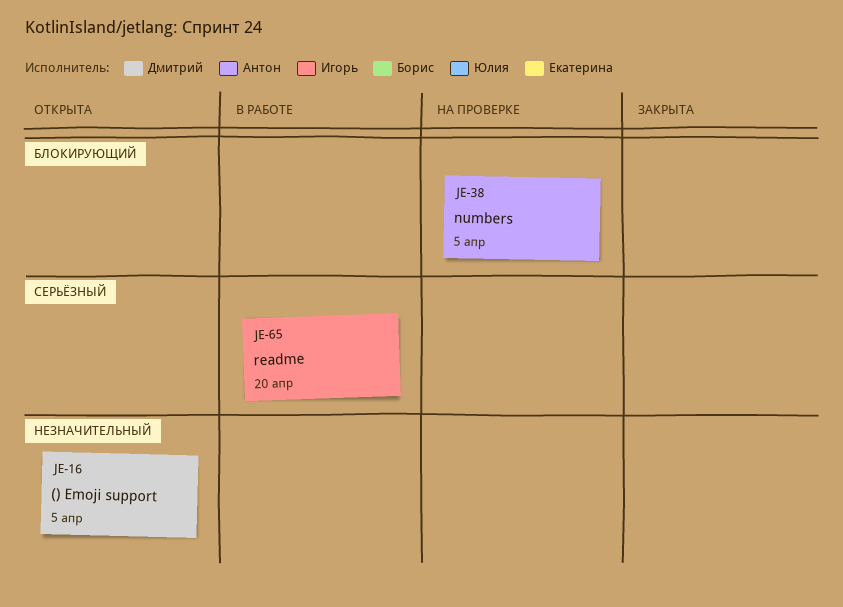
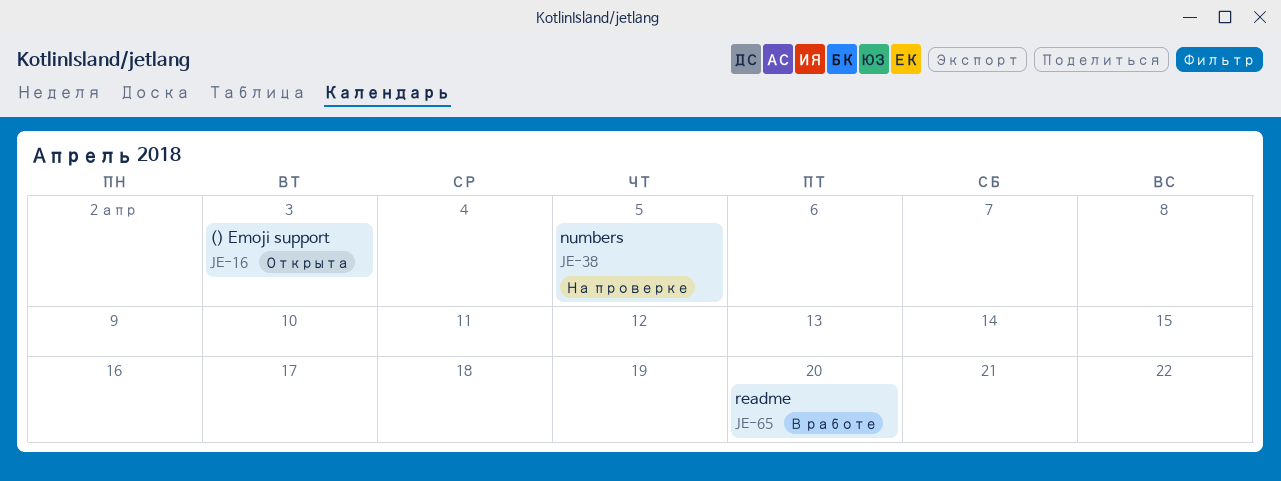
JE-16, due: Apr 5 -> Apr 3

